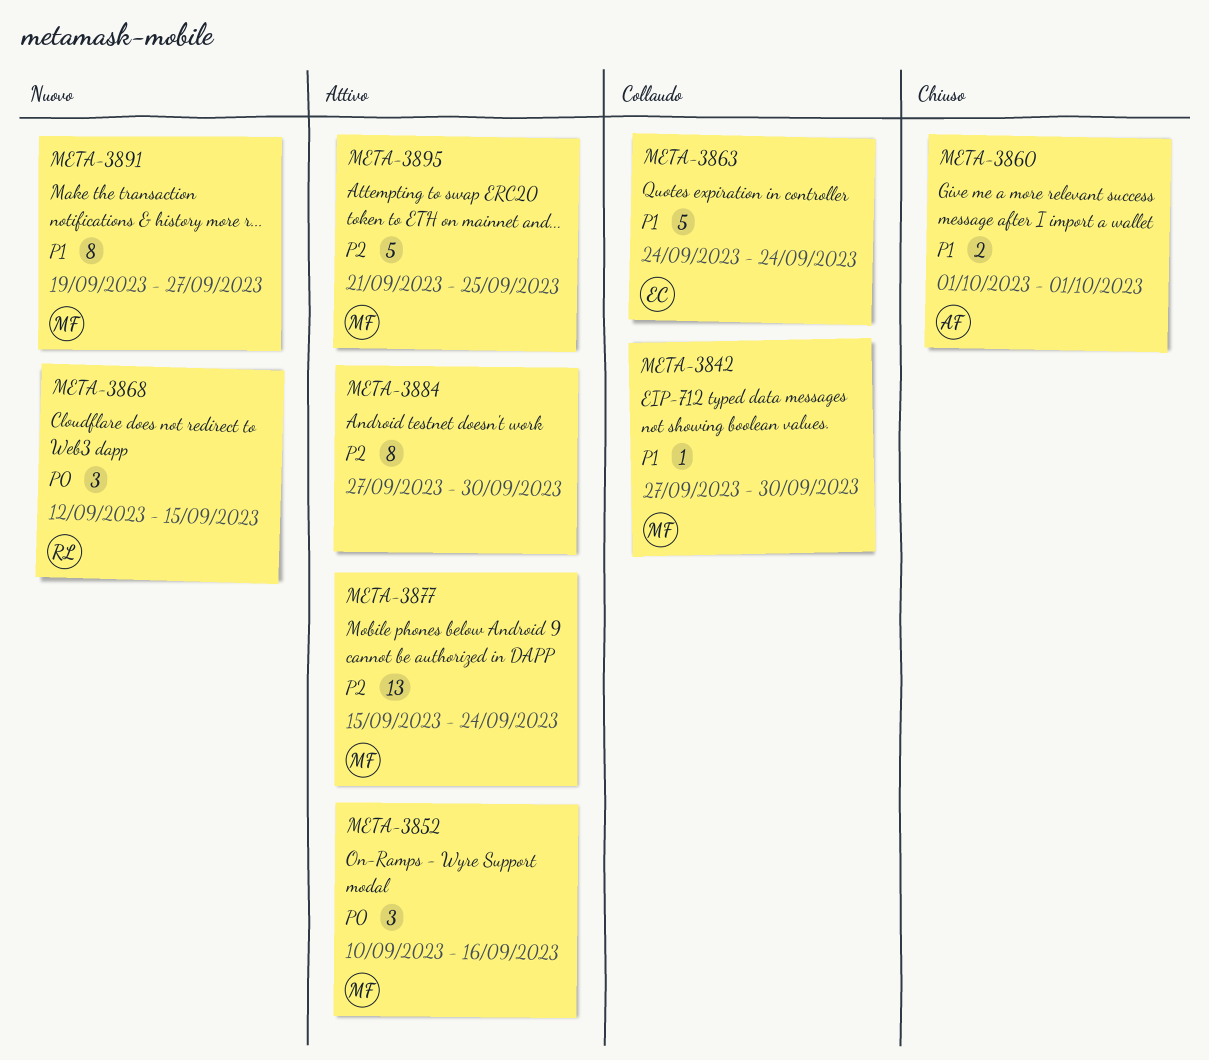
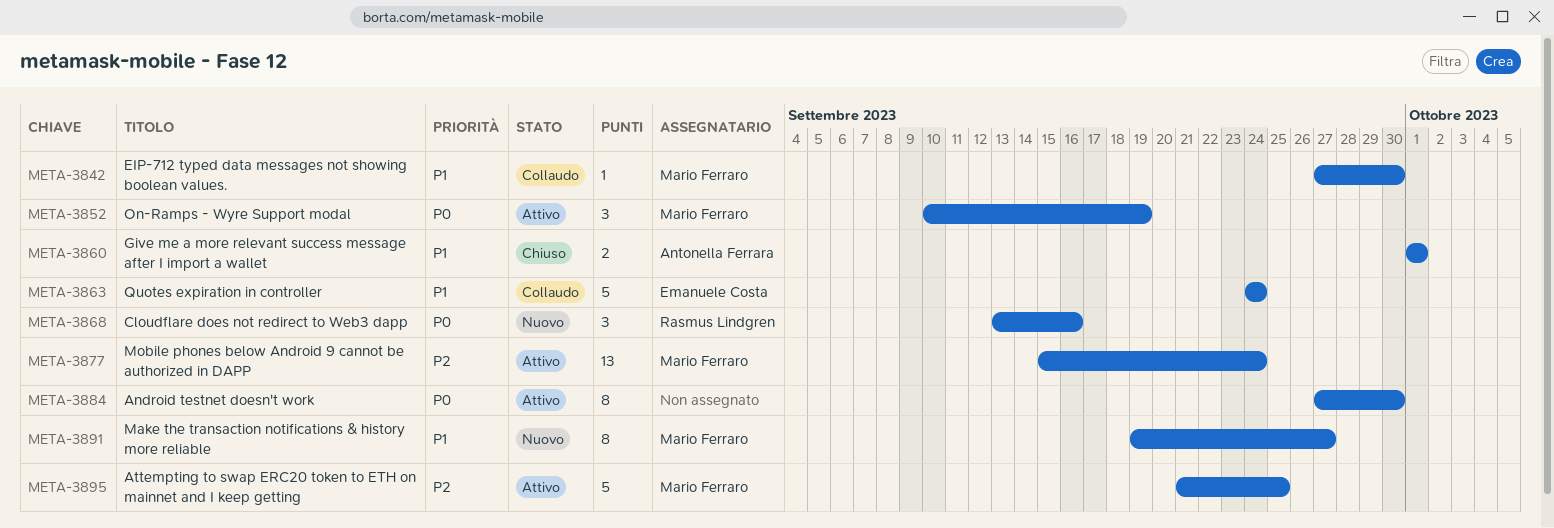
META-3852, due: Sep 16 -> Sep 19
META-3868, start: Sep 12 -> Sep 13
META-3868, due: Sep 15 -> Sep 16
META-3884, priority: P2 -> P0

